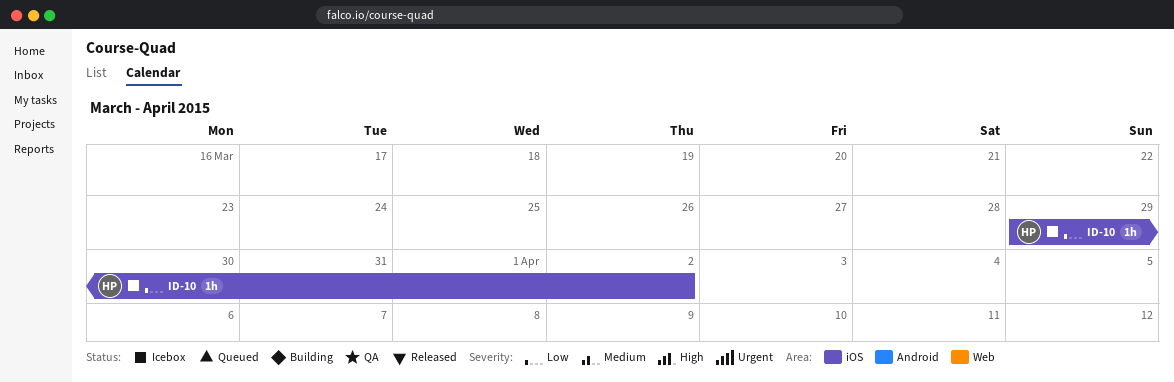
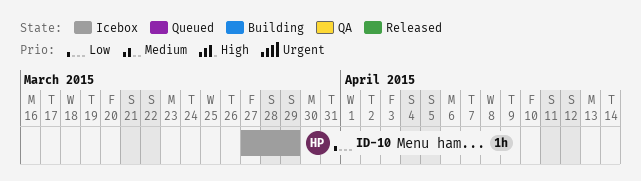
ID-10, start: Mar 29 -> Mar 27
ID-10, due: Apr 2 -> Mar 29

